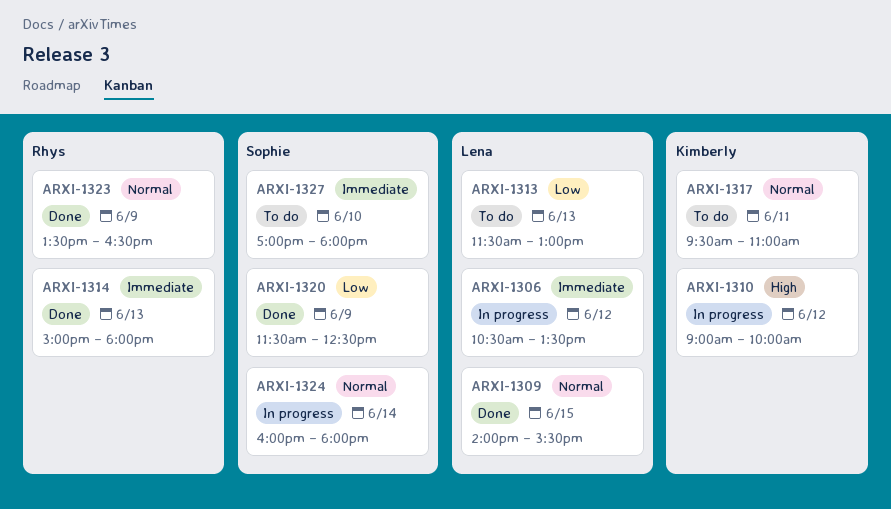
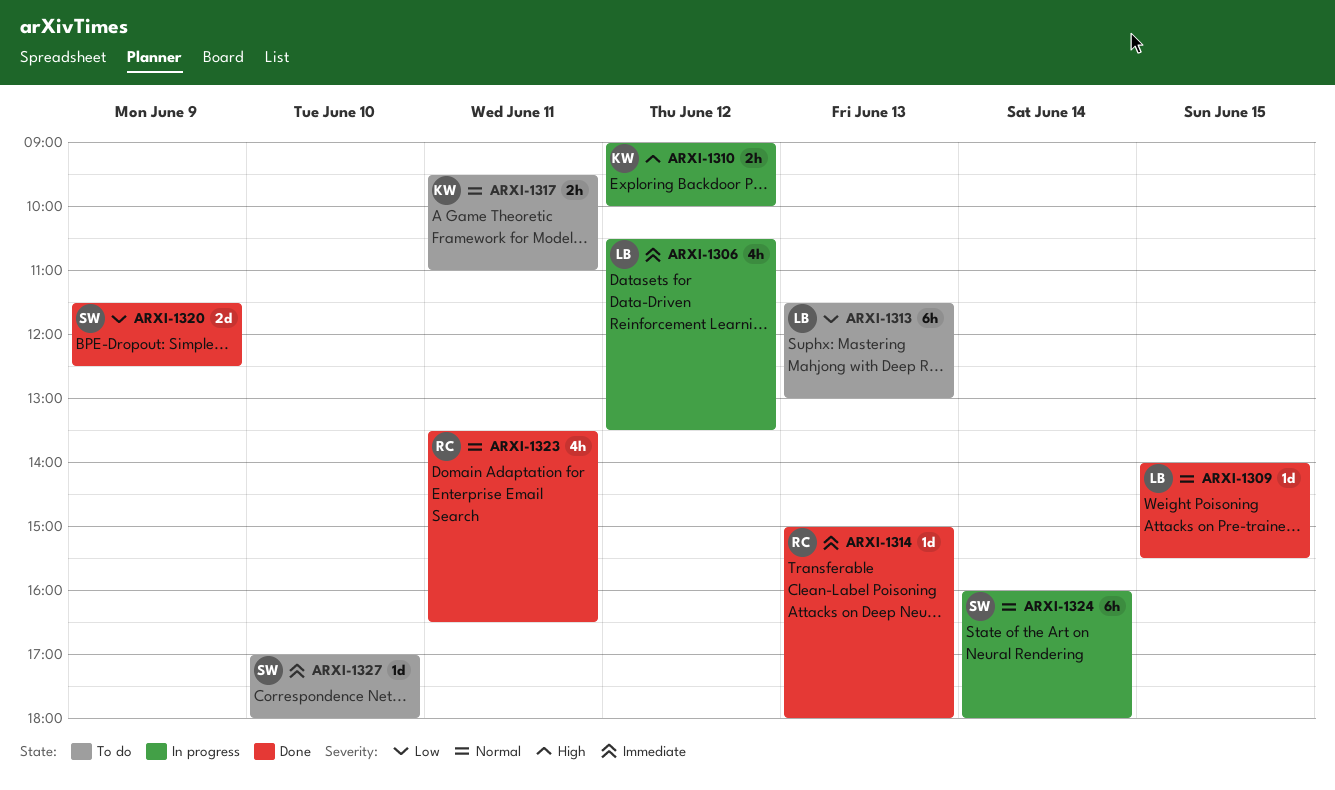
ARXI-1323, day: Jun 9 -> Jun 11

